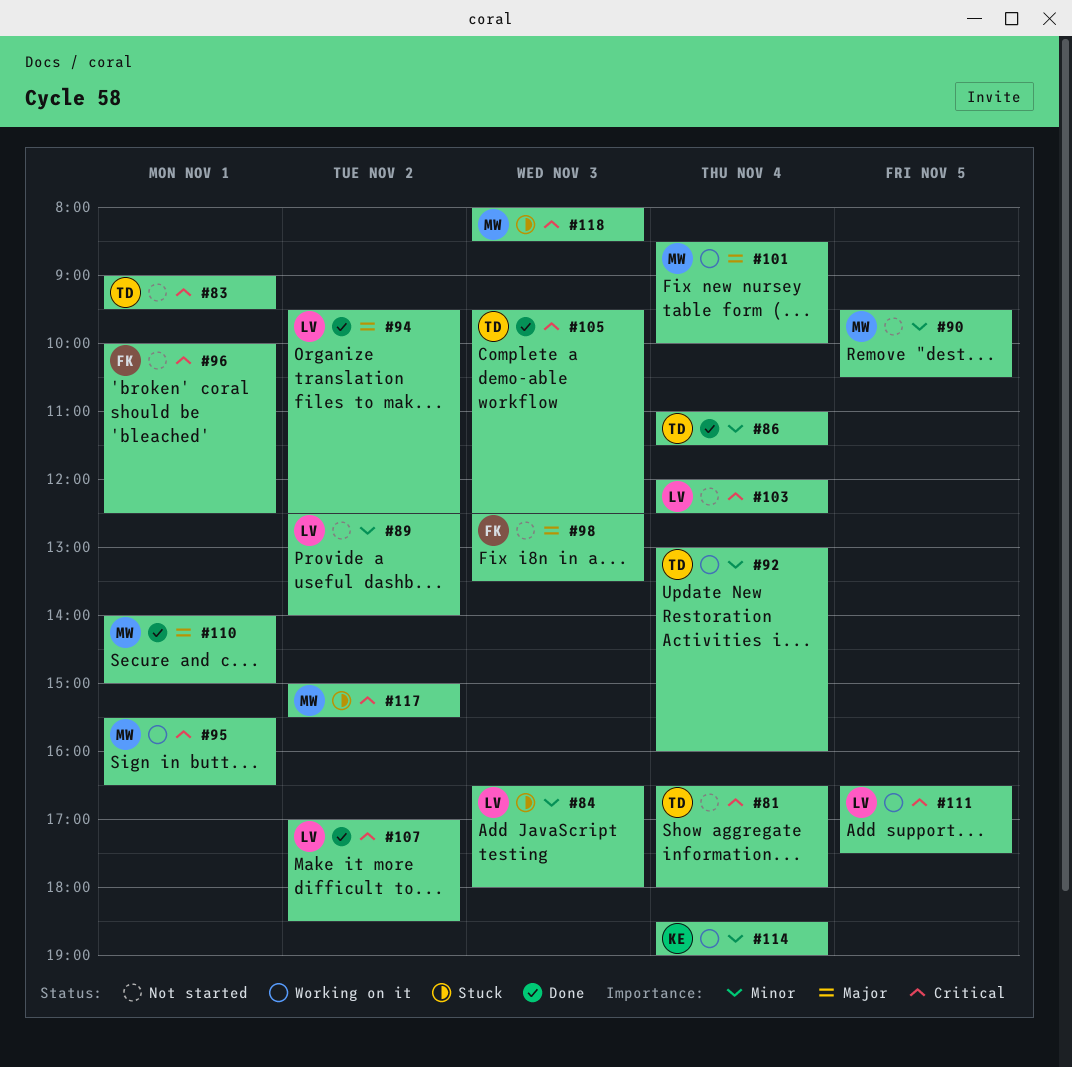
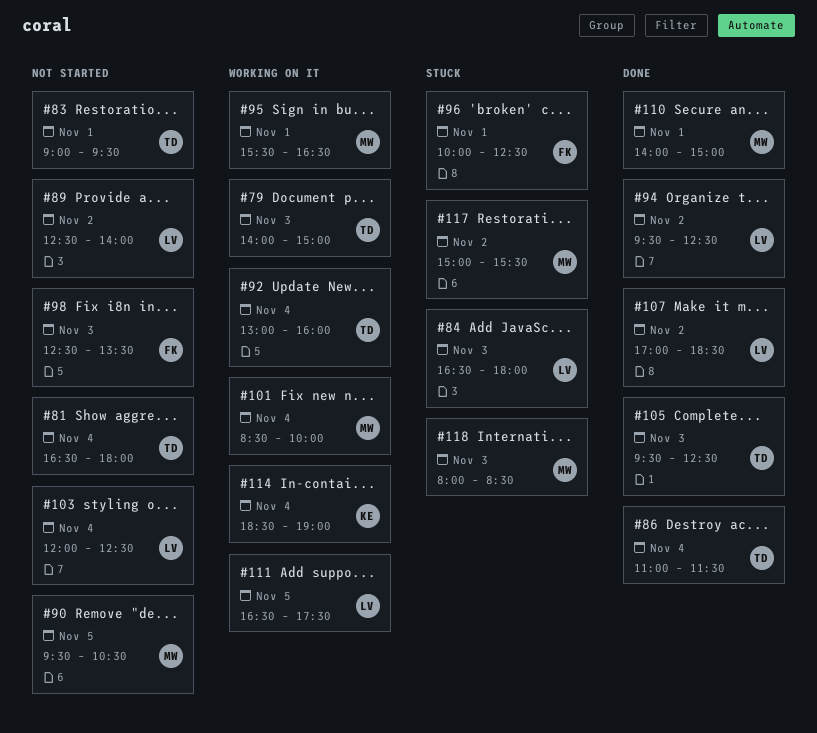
#79: none -> present
#96, status: Not started -> Stuck

